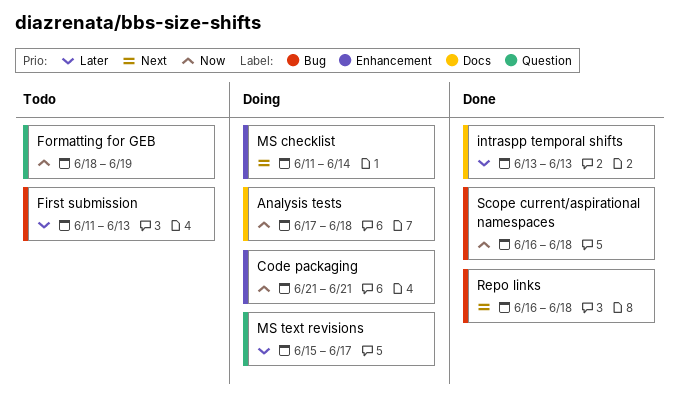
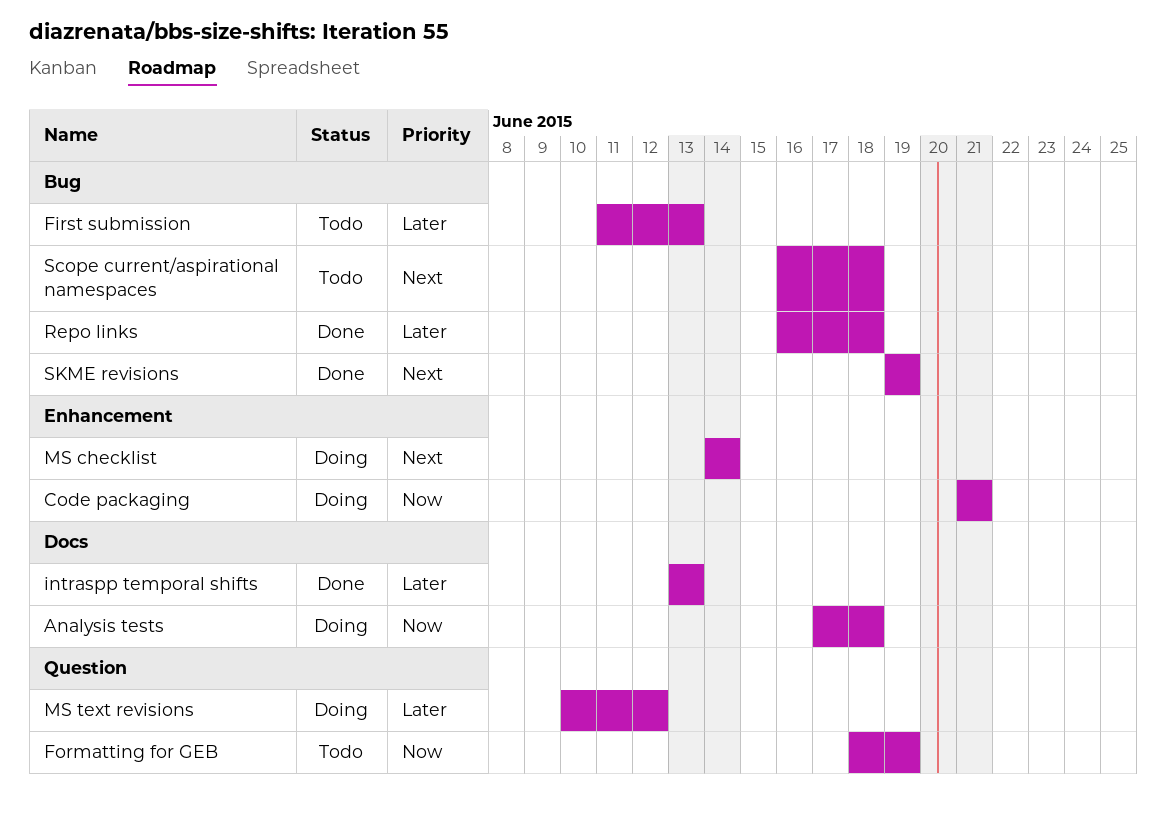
MS checklist, start: Jun 11 -> Jun 14
MS text revisions, start: Jun 15 -> Jun 10
MS text revisions, due: Jun 17 -> Jun 12
Repo links, priority: Next -> Later
Scope current/aspirational namespaces, status: Done -> Todo
Scope current/aspirational namespaces, priority: Now -> Next
SKME revisions: none -> present

